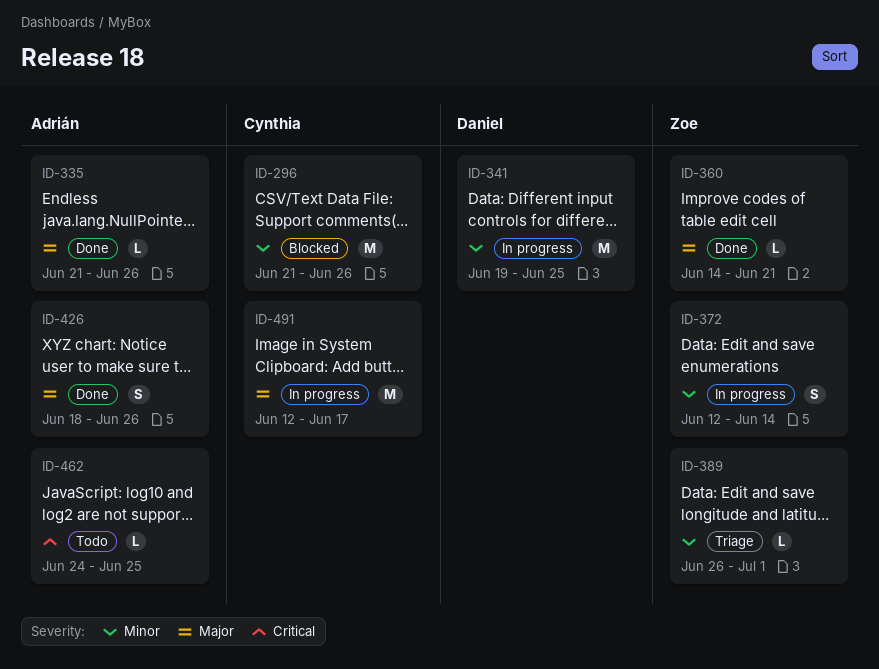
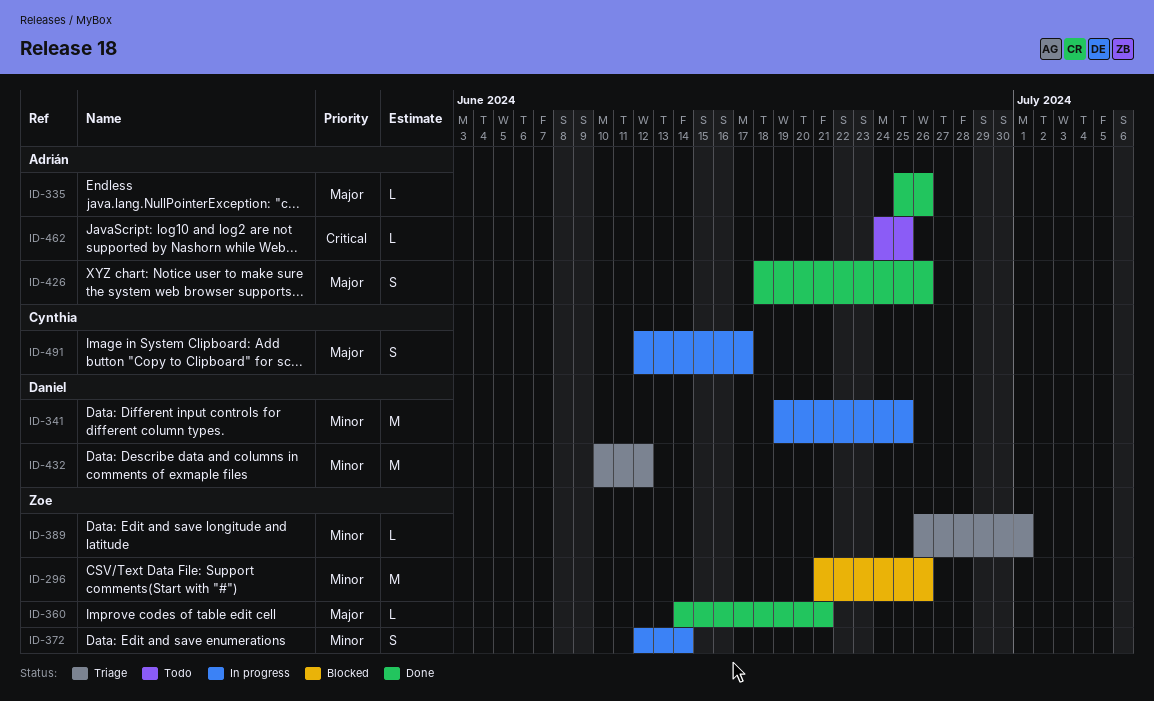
ID-296, owner: Cynthia -> Zoe
ID-335, start: Jun 21 -> Jun 25
ID-432: none -> present
ID-491, estimate: M -> S

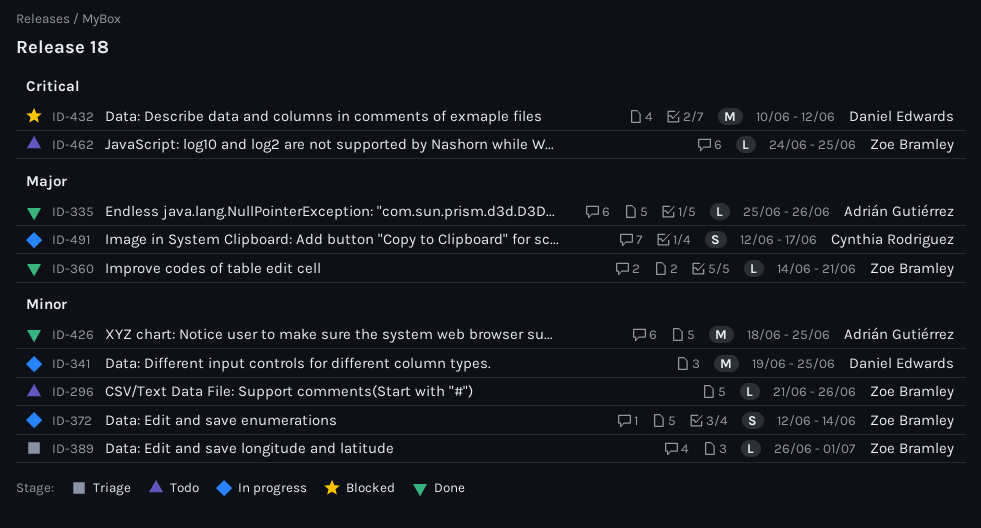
ID-296, status: Blocked -> Todo
ID-296, estimate: M -> L
ID-426, priority: Major -> Minor
ID-426, estimate: S -> M
ID-426, due: Jun 26 -> Jun 25
ID-432, status: Triage -> Blocked
ID-432, priority: Minor -> Critical
ID-462, owner: Adrián Gutiérrez -> Zoe Bramley

